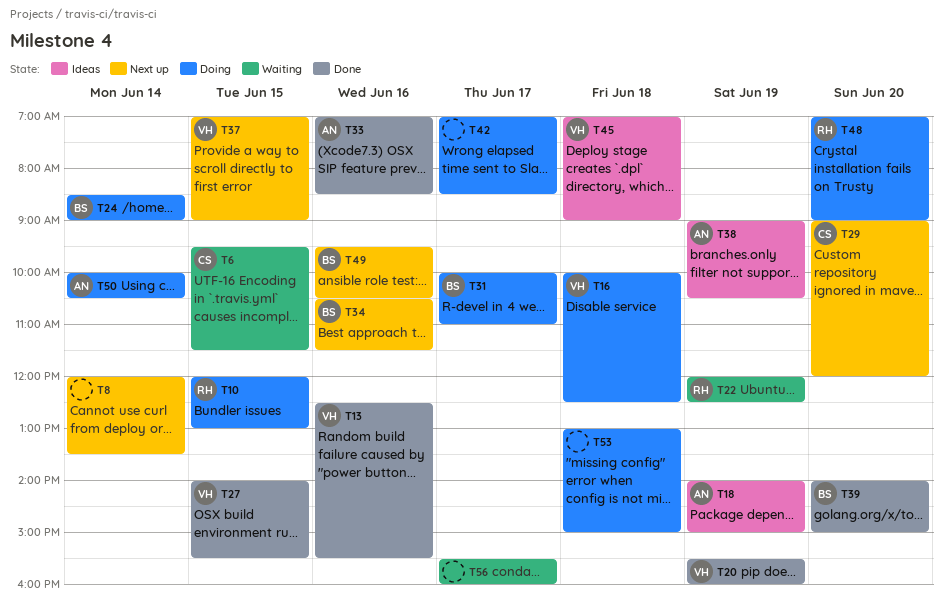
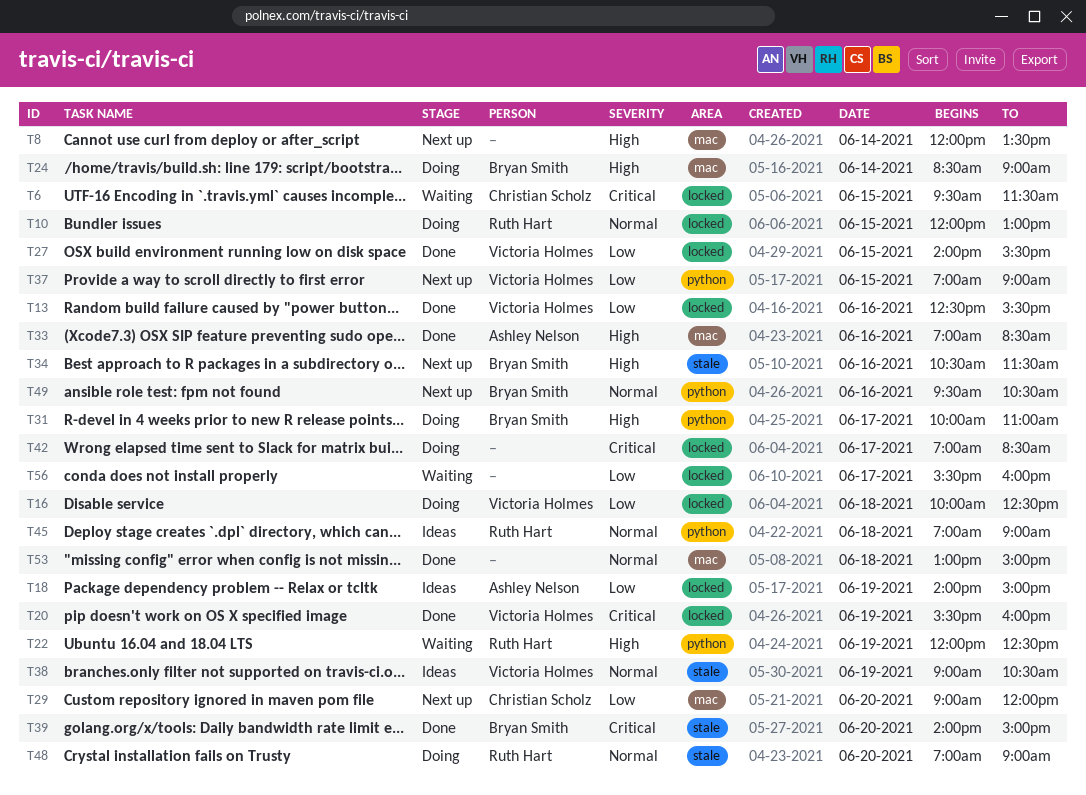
T38, owner: Ashley Nelson -> Victoria Holmes
T45, owner: Victoria Holmes -> Ruth Hart
T50: present -> none
T53, status: Doing -> Done

